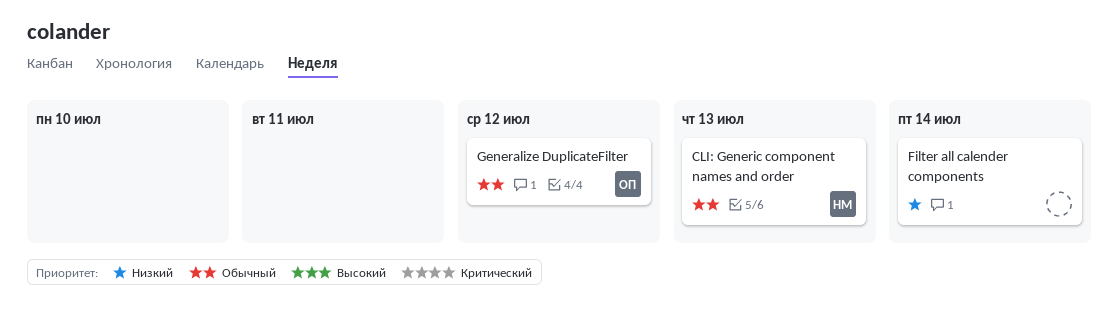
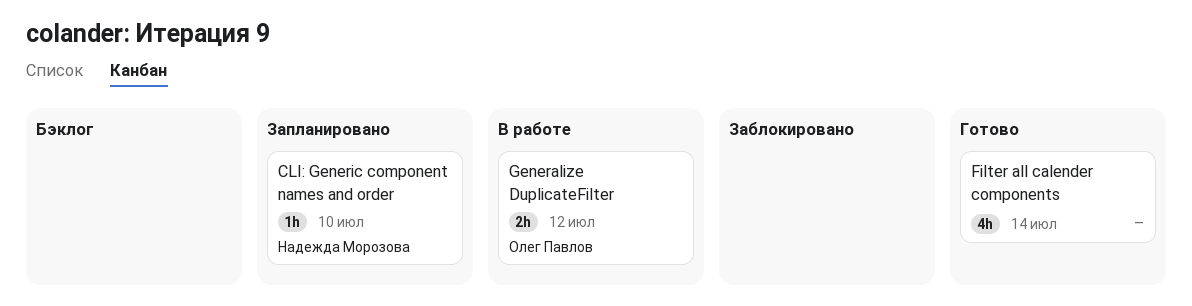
CLI: Generic component names and order, due: Jul 13 -> Jul 10

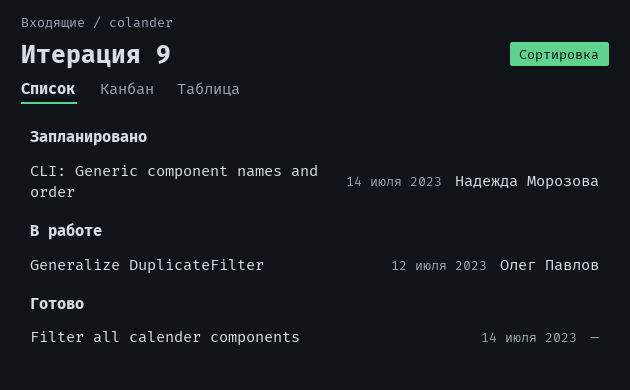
CLI: Generic component names and order, due: Jul 10 -> Jul 14

